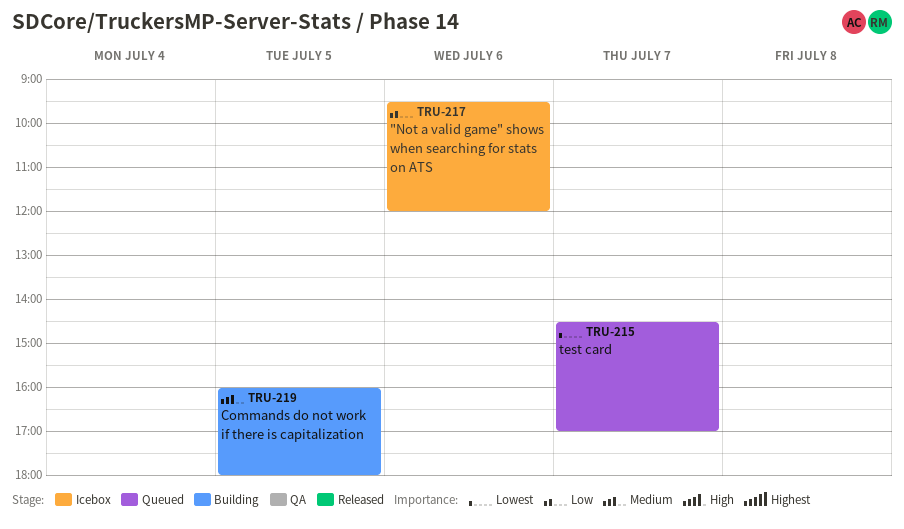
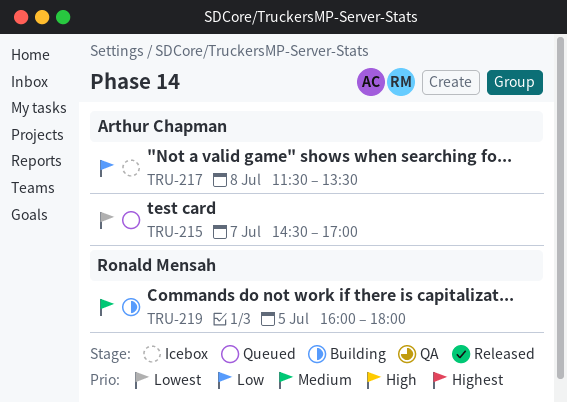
TRU-217, day: Jul 6 -> Jul 8
TRU-217, begins: 09:30 -> 11:30
TRU-217, ends: 12:00 -> 13:30

